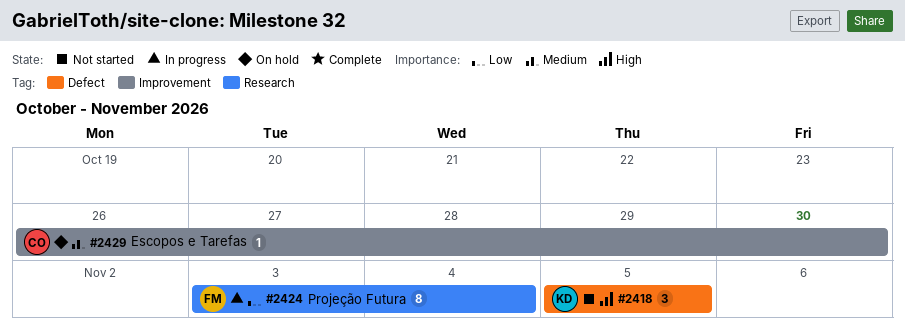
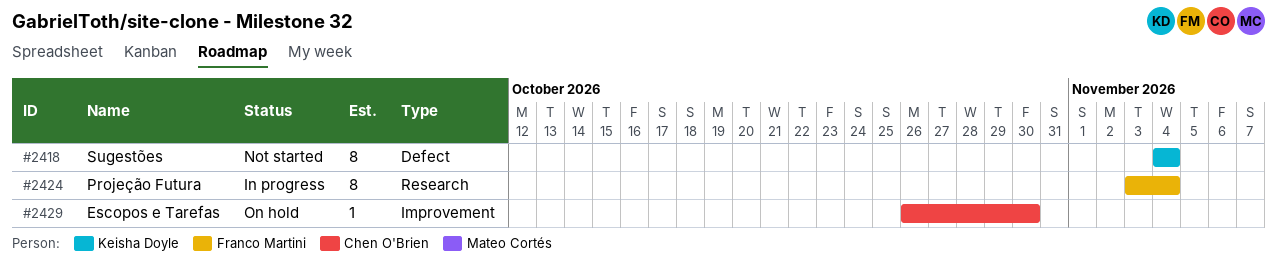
#2418, estimate: 3 -> 8
#2418, start: Nov 5 -> Nov 4
#2418, due: Nov 5 -> Nov 4

